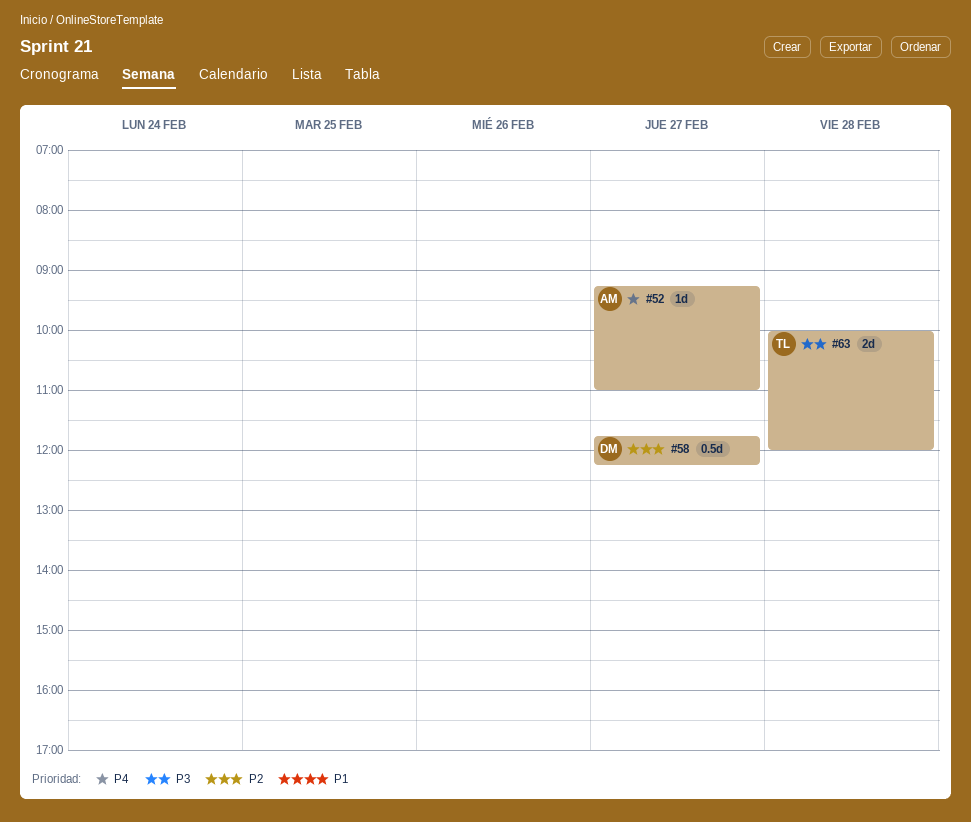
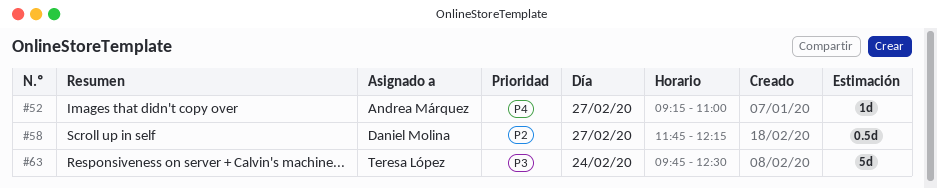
#63, estimate: 2d -> 5d
#63, day: Feb 28 -> Feb 24
#63, begins: 10:00 -> 09:45
#63, ends: 12:00 -> 12:30

